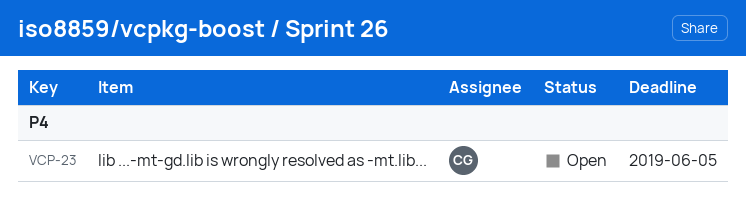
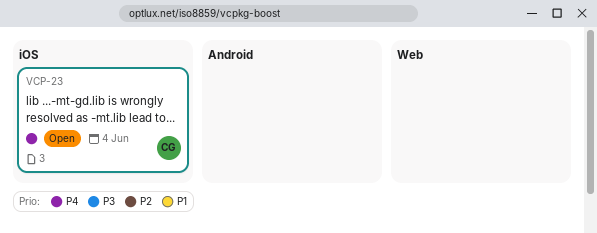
VCP-23, due: Jun 5 -> Jun 4

